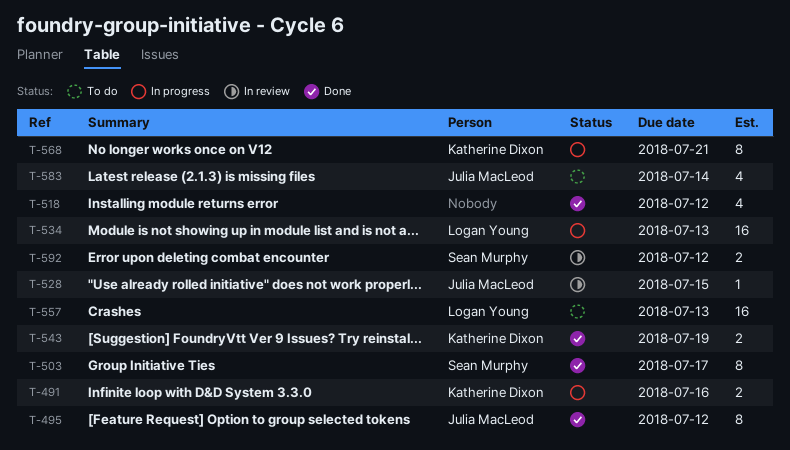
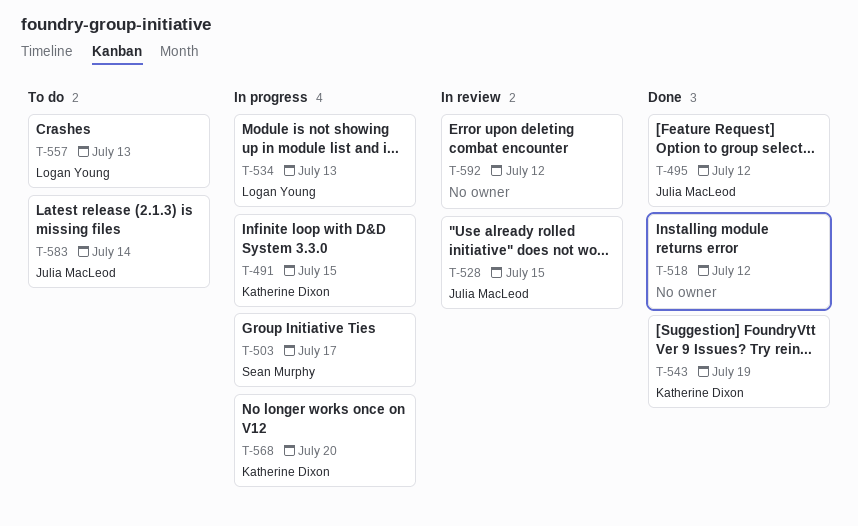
T-491, due: Jul 16 -> Jul 15
T-503, status: Done -> In progress
T-568, due: Jul 21 -> Jul 20
T-592, owner: Sean Murphy -> none

